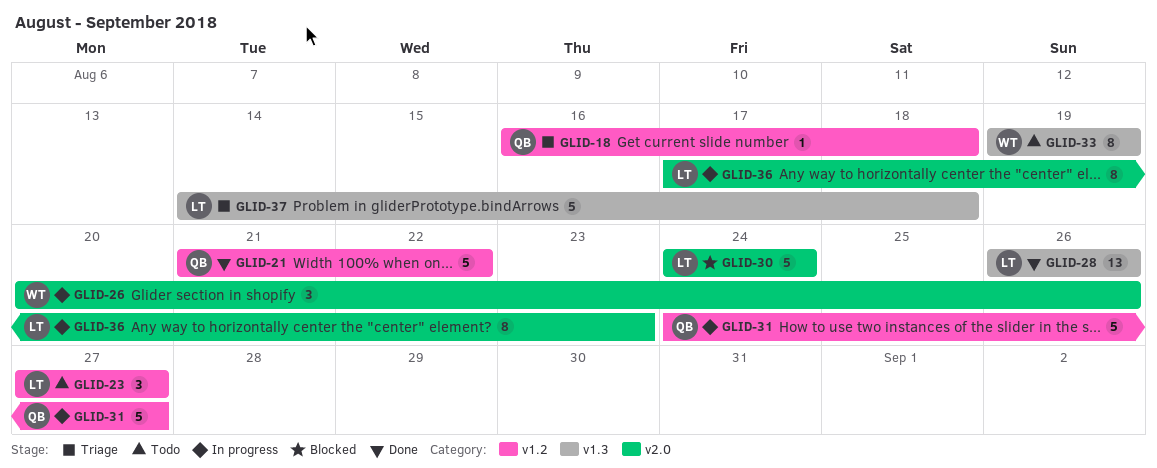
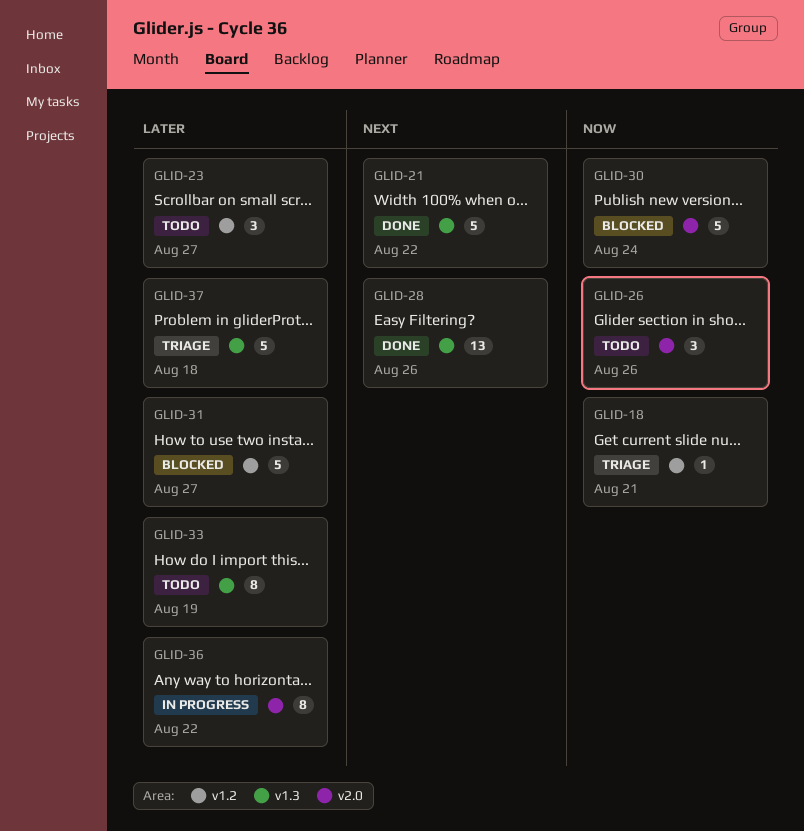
GLID-18, due: Aug 18 -> Aug 21
GLID-21, label: v1.2 -> v1.3
GLID-26, status: In progress -> Todo
GLID-31, status: In progress -> Blocked
GLID-36, due: Aug 23 -> Aug 22

